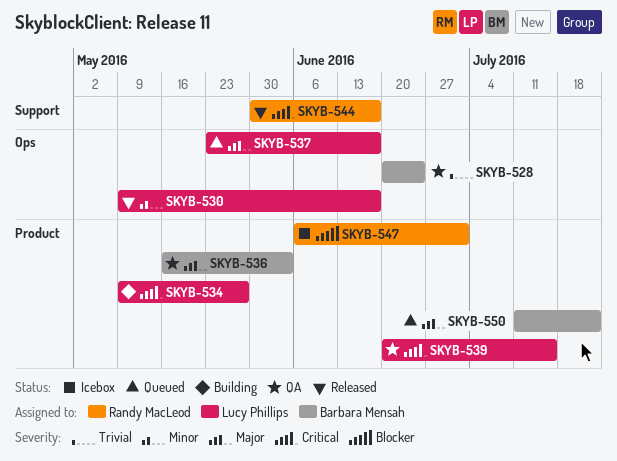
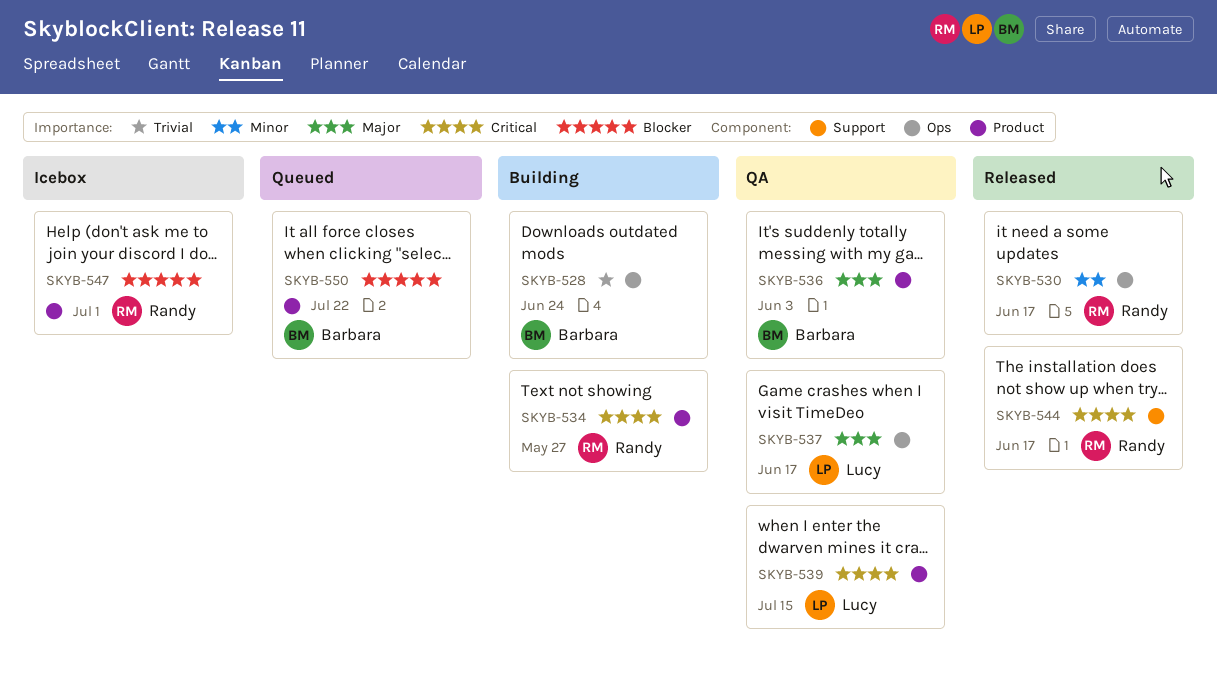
SKYB-528, status: QA -> Building
SKYB-530, owner: Lucy Phillips -> Randy MacLeod
SKYB-534, owner: Lucy Phillips -> Randy MacLeod
SKYB-537, status: Queued -> QA
SKYB-550, priority: Major -> Blocker

